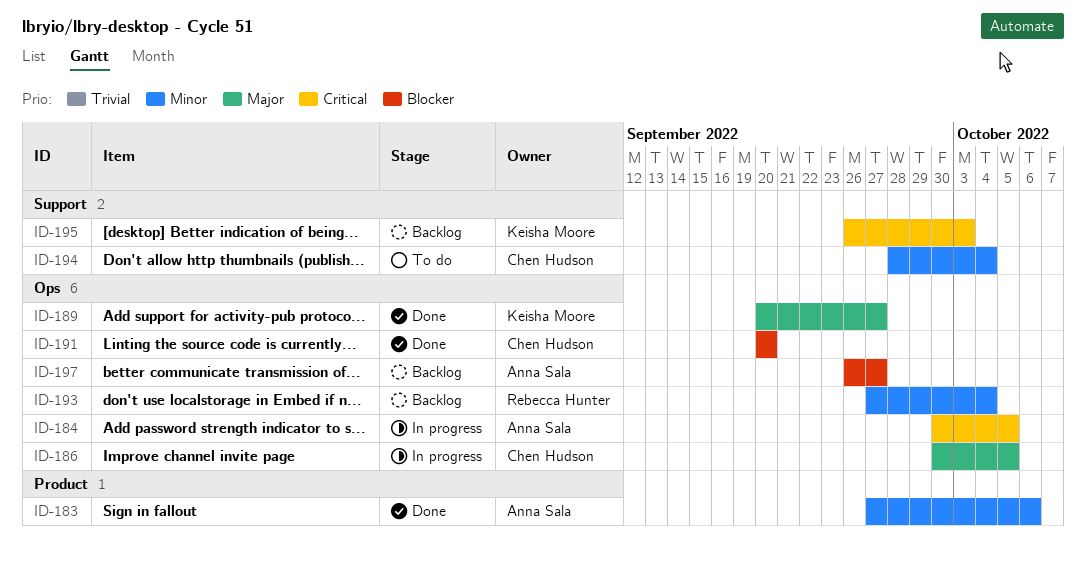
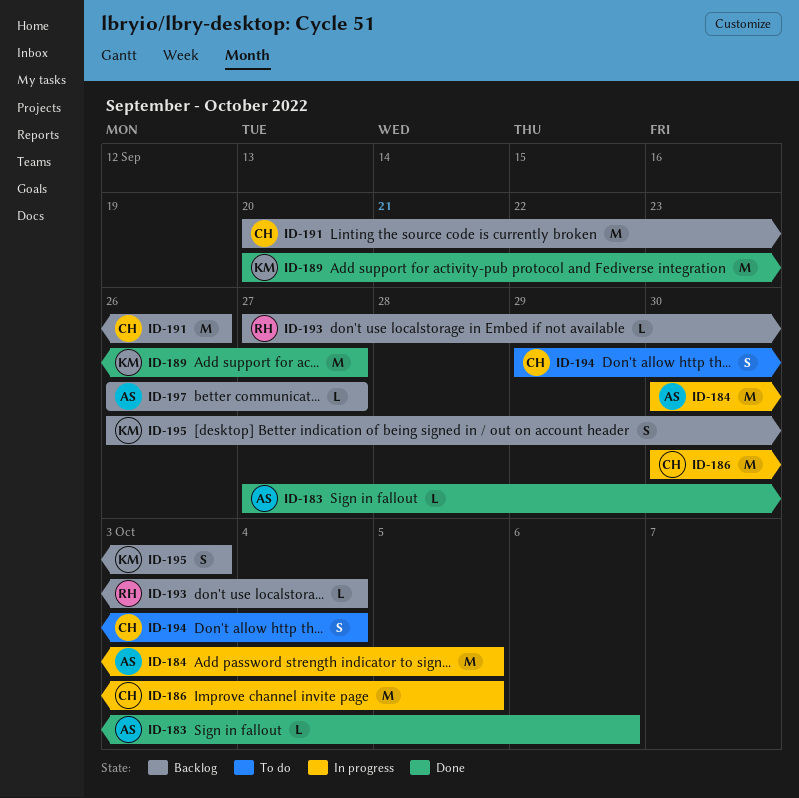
ID-191, status: Done -> Backlog
ID-191, due: Sep 20 -> Sep 26
ID-194, start: Sep 28 -> Sep 29

